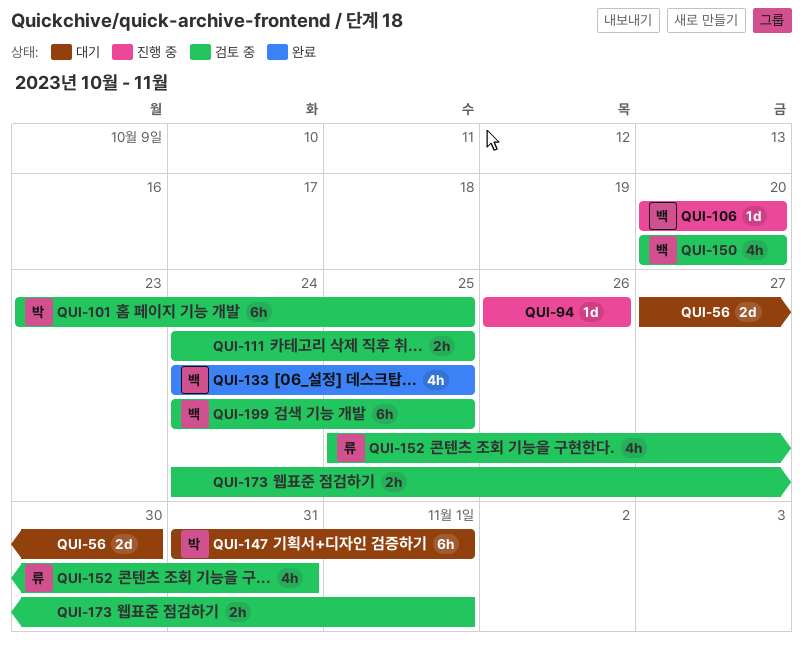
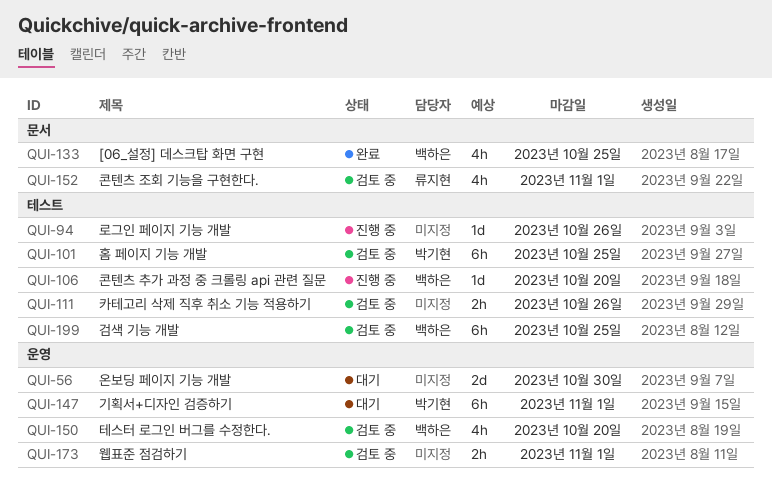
QUI-111, due: Oct 25 -> Oct 26
QUI-152, due: Oct 31 -> Nov 1

